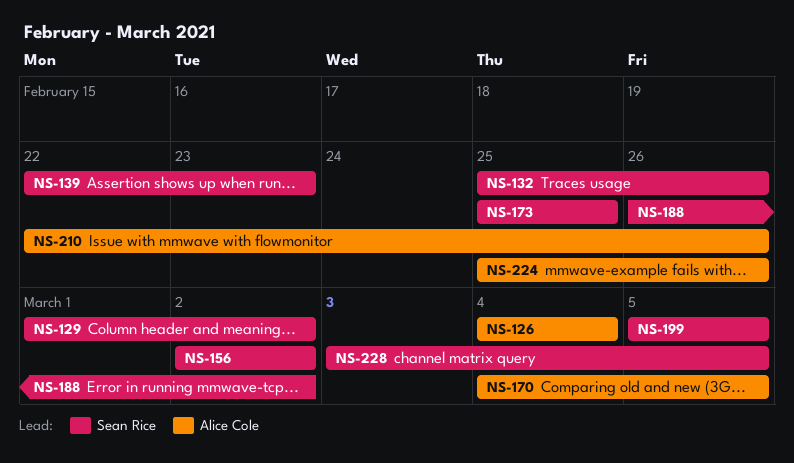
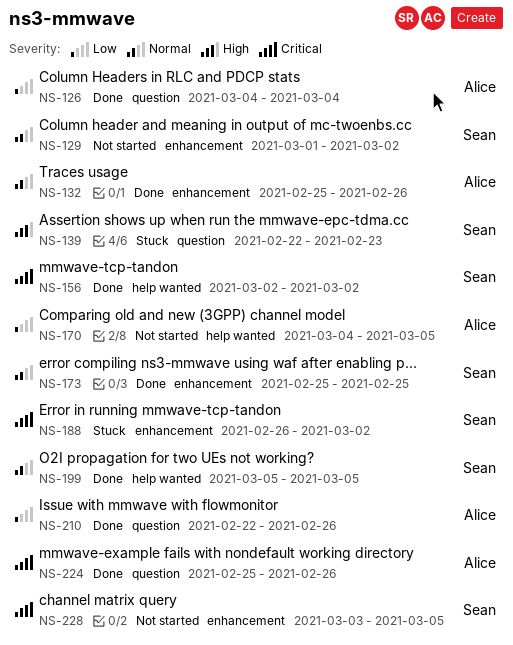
NS-132, owner: Sean Rice -> Alice Cole

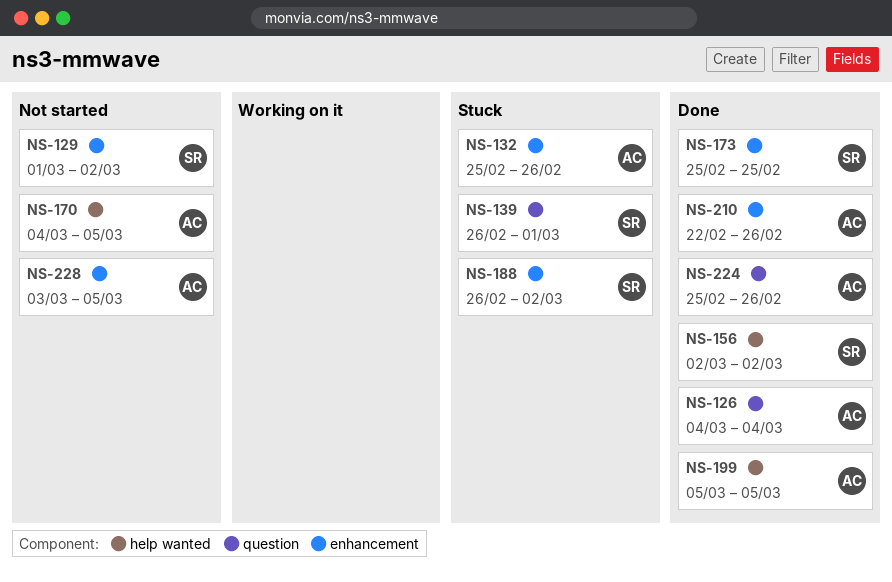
NS-132, status: Done -> Stuck
NS-139, start: Feb 22 -> Feb 26
NS-139, due: Feb 23 -> Mar 1
NS-199, owner: Sean -> Alice
NS-210, label: question -> enhancement
NS-228, owner: Sean -> Alice

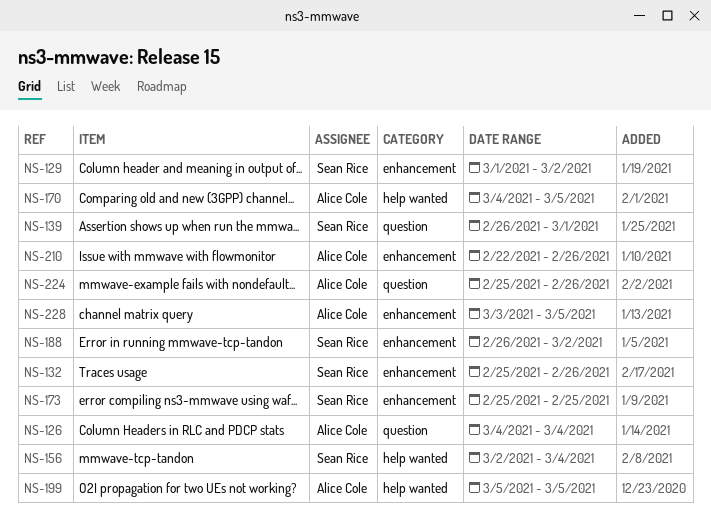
NS-132, owner: Alice Cole -> Sean Rice
NS-156, due: Mar 2 -> Mar 4

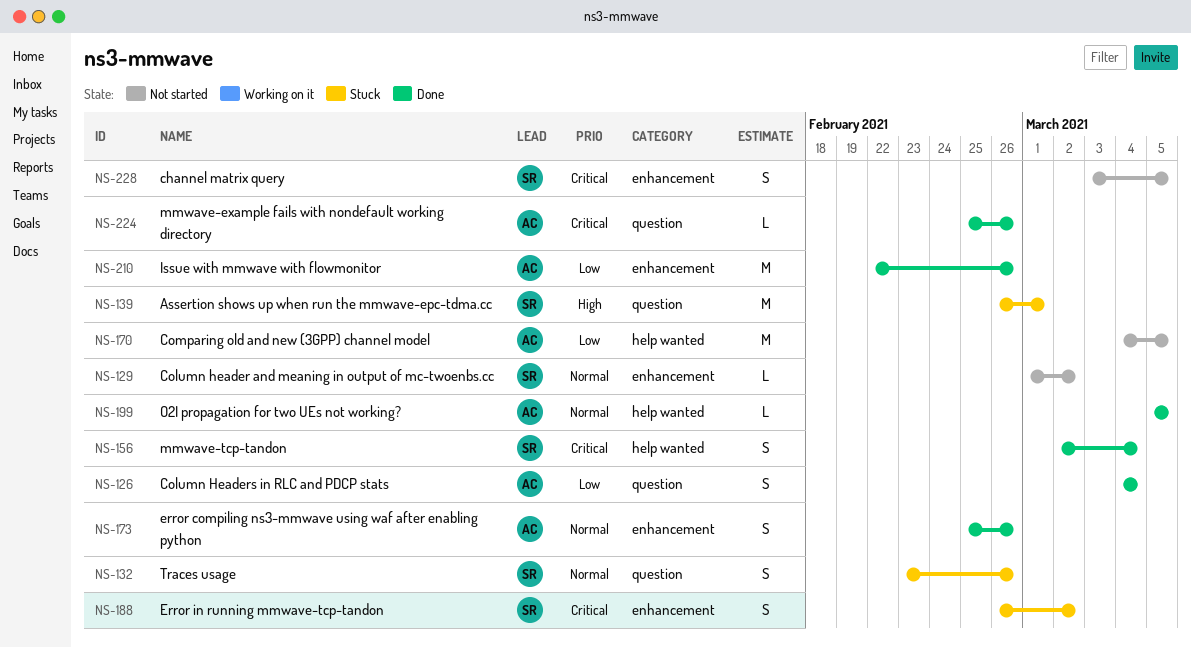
NS-132, label: enhancement -> question
NS-132, start: Feb 25 -> Feb 23
NS-173, owner: Sean Rice -> Alice Cole
NS-173, due: Feb 25 -> Feb 26
NS-228, owner: Alice Cole -> Sean Rice

